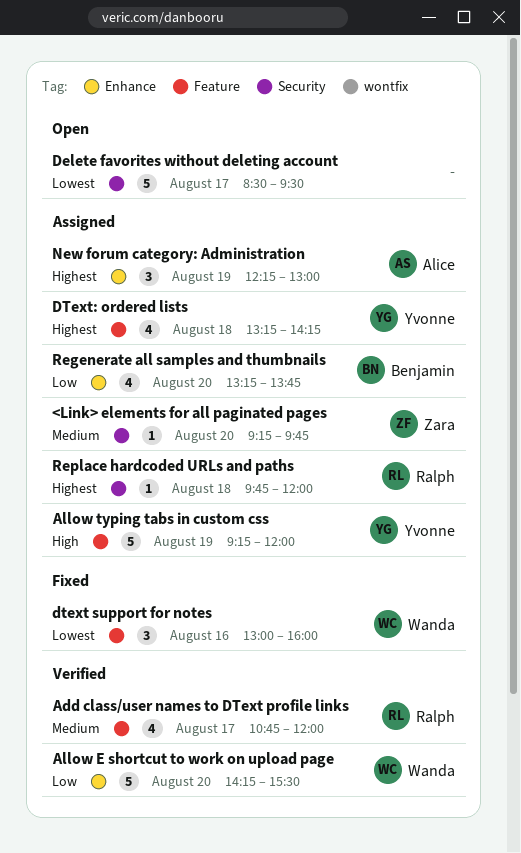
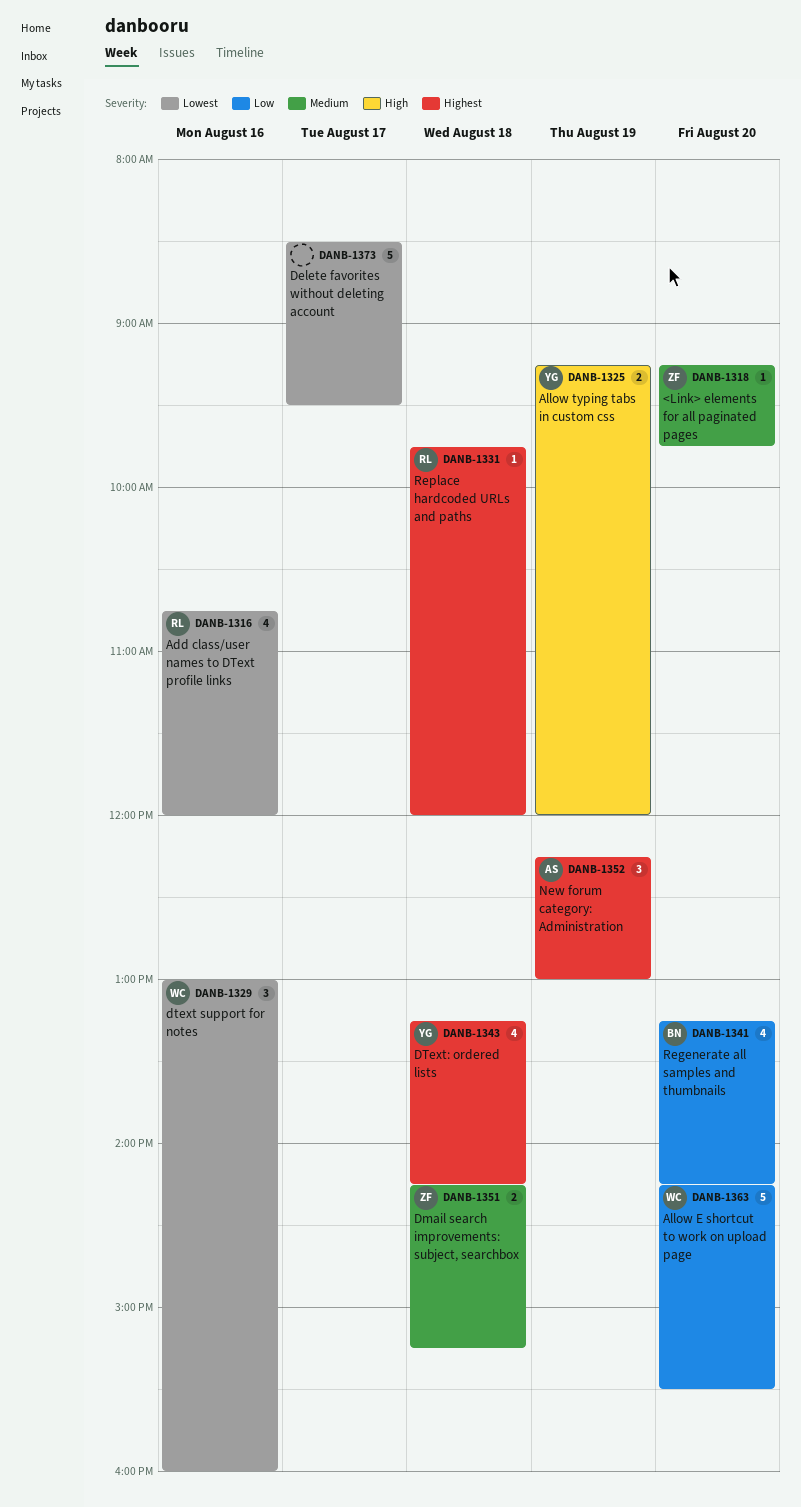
Add class/user names to DText profile links, priority: Medium -> Lowest
Add class/user names to DText profile links, day: Aug 17 -> Aug 16
Allow typing tabs in custom css, estimate: 5 -> 2
Dmail search improvements: subject, searchbox: none -> present
Regenerate all samples and thumbnails, ends: 13:45 -> 14:15

